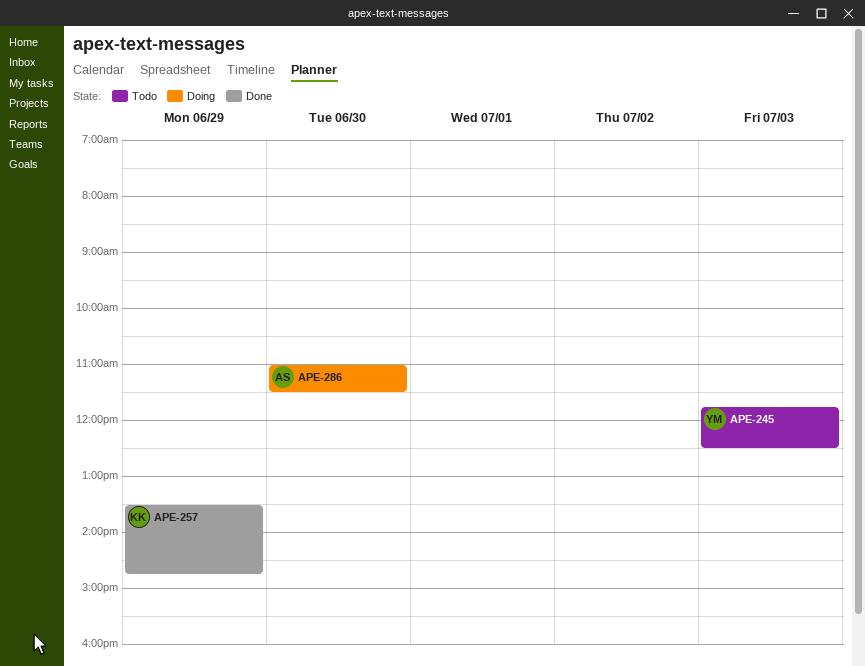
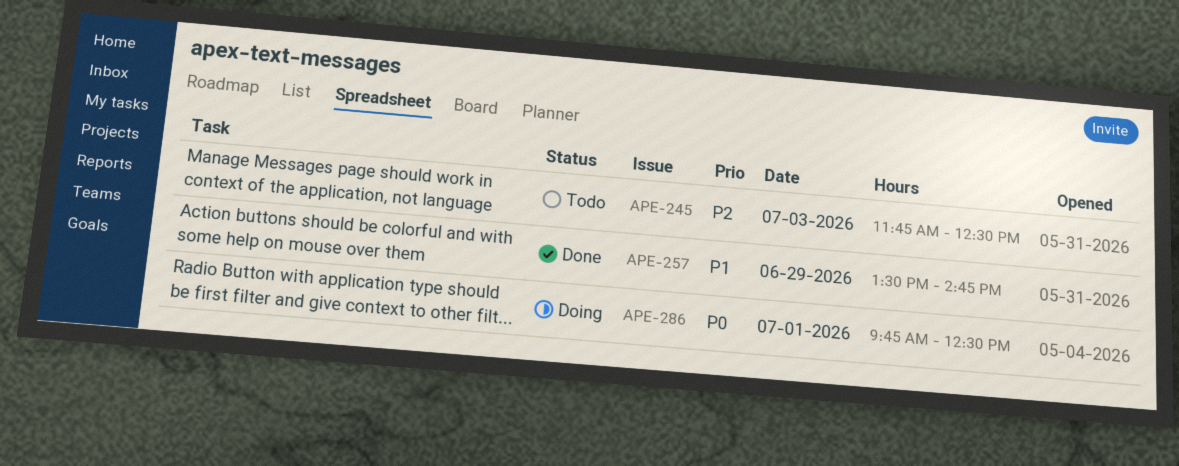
APE-286, day: Jun 30 -> Jul 1
APE-286, begins: 11:00 -> 09:45
APE-286, ends: 11:30 -> 12:30

